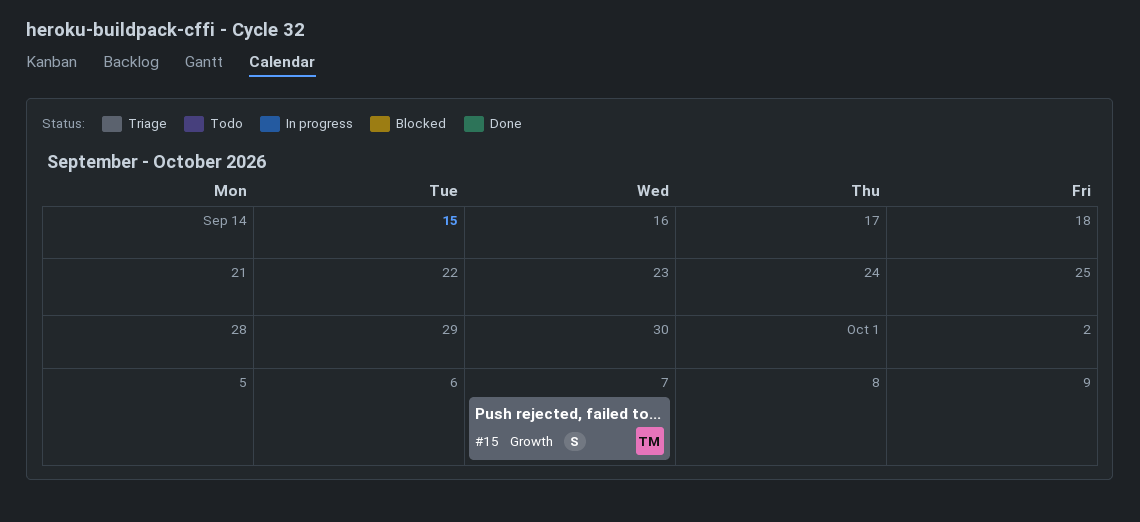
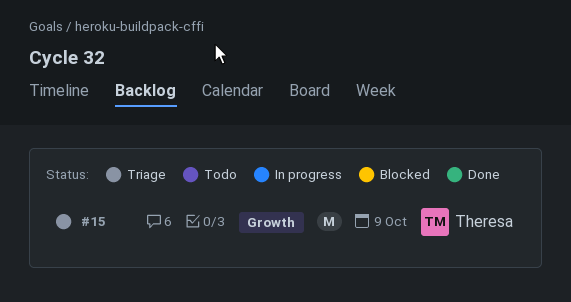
#15, estimate: S -> M
#15, due: Oct 7 -> Oct 9

